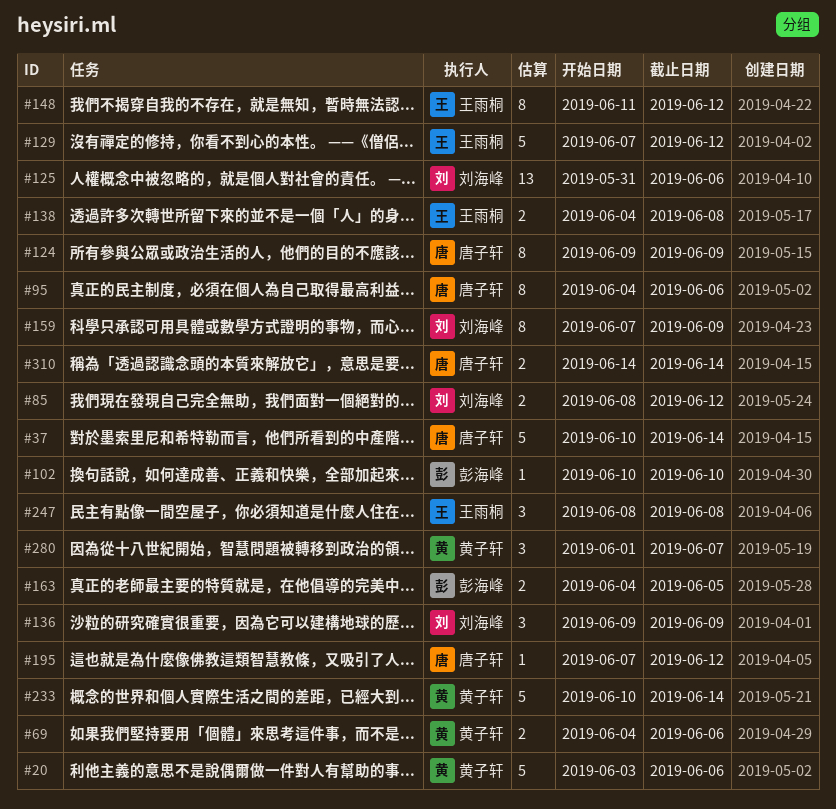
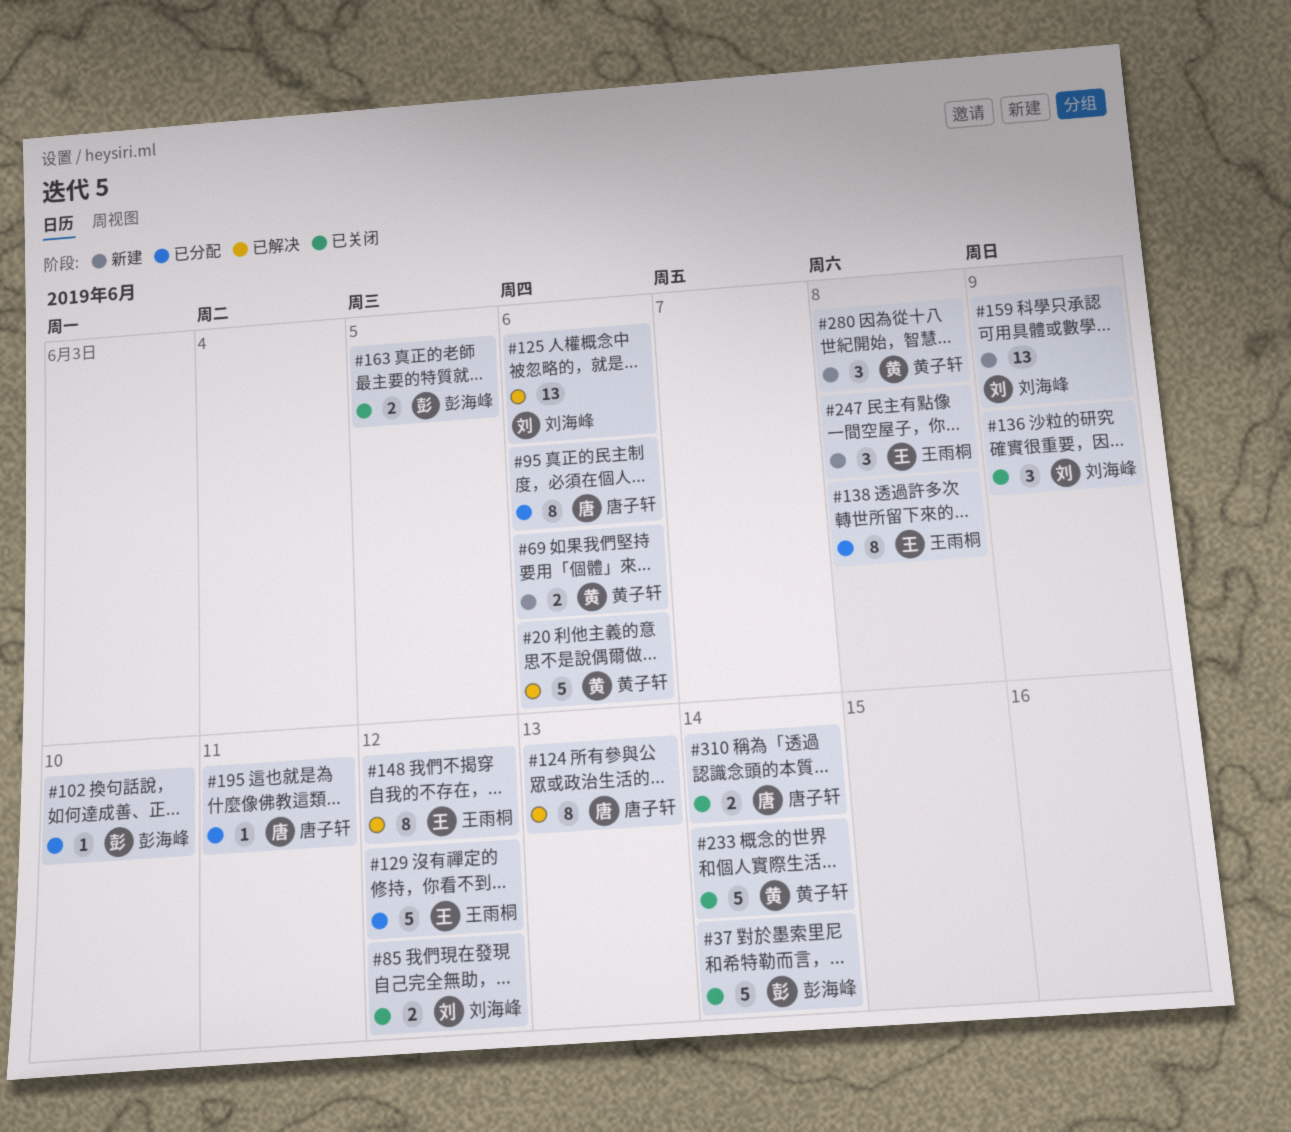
#37, owner: 唐子轩 -> 彭海峰
#124, due: Jun 9 -> Jun 13
#138, estimate: 2 -> 8
#159, estimate: 8 -> 13
#195, due: Jun 12 -> Jun 11
#280, due: Jun 7 -> Jun 8

